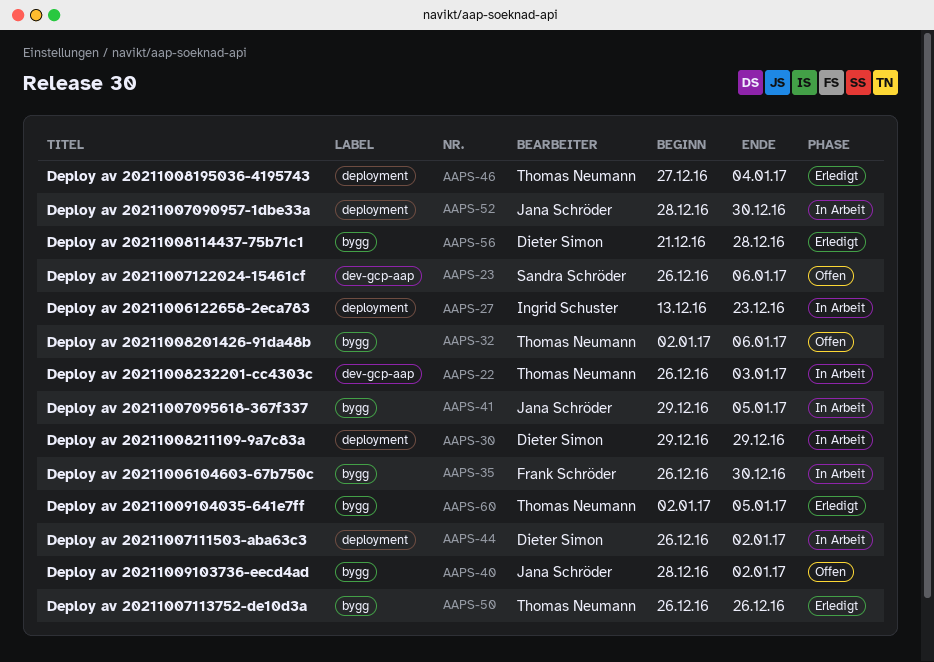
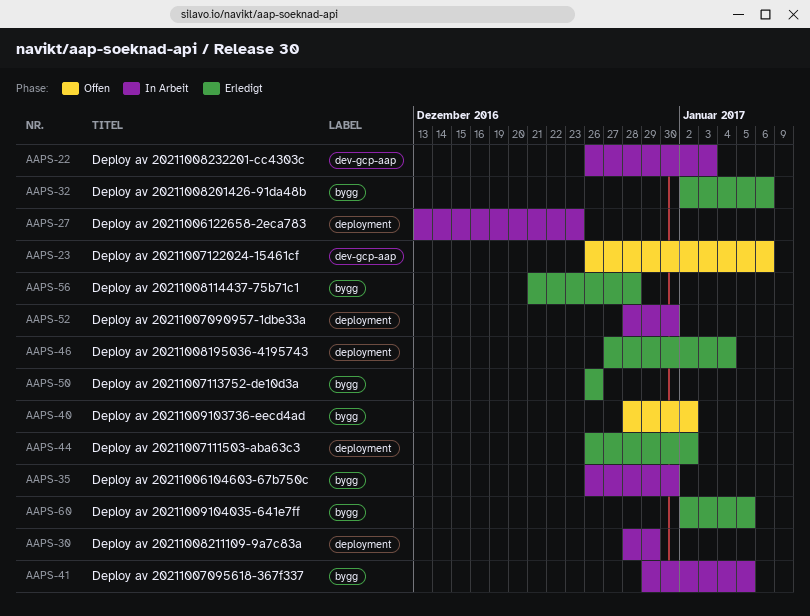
AAPS-30, start: Dec 29 -> Dec 28
AAPS-32, status: Offen -> Erledigt
AAPS-44, status: In Arbeit -> Erledigt

